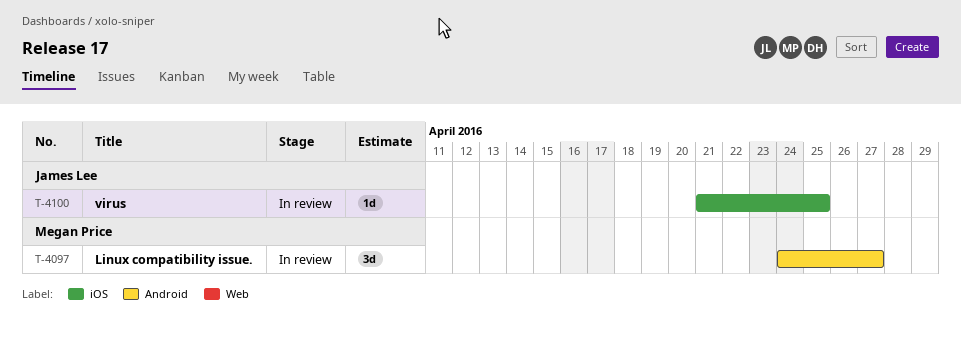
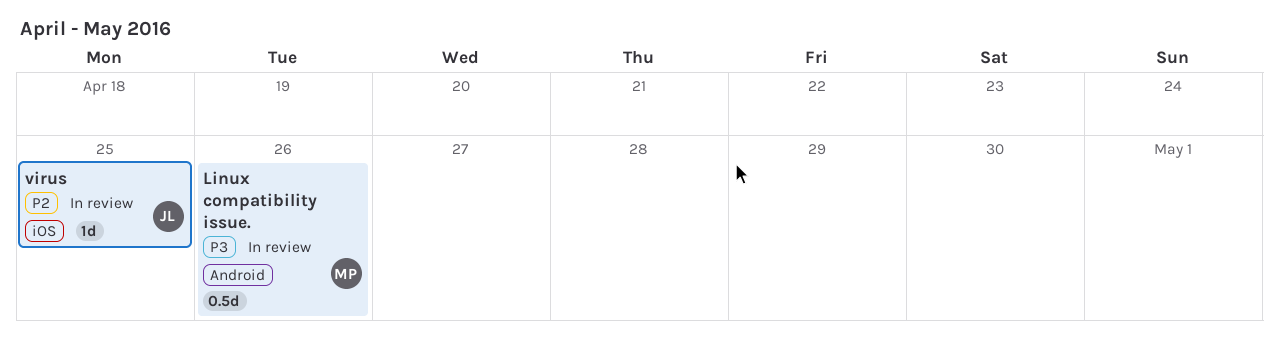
Linux compatibility issue., estimate: 3d -> 0.5d
Linux compatibility issue., due: Apr 27 -> Apr 26

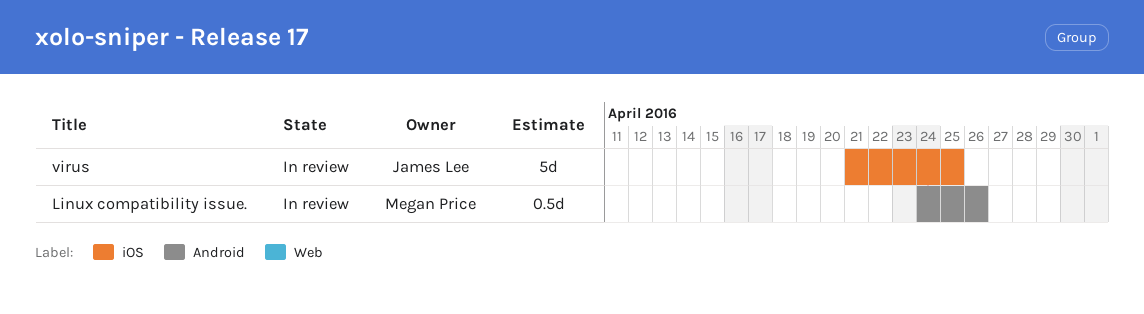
virus, estimate: 1d -> 5d

